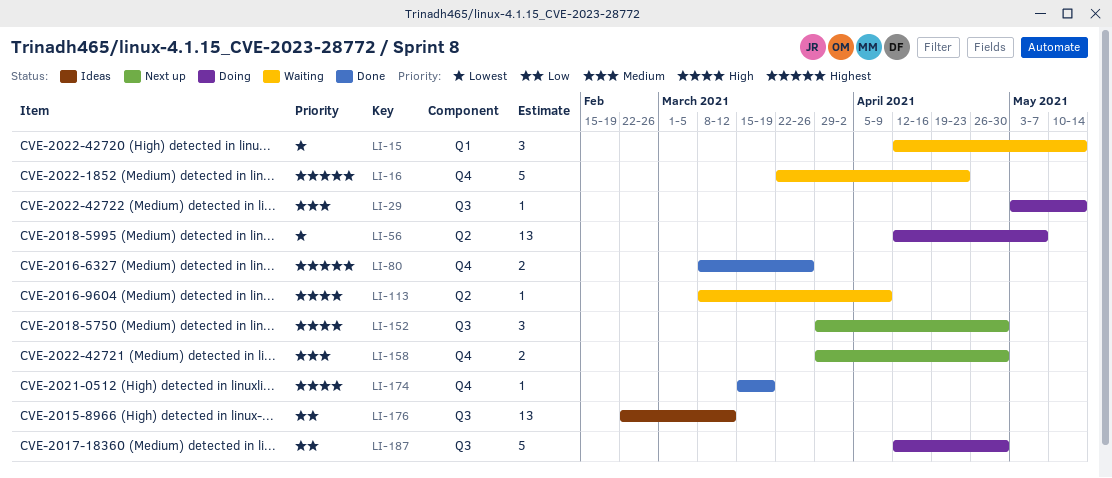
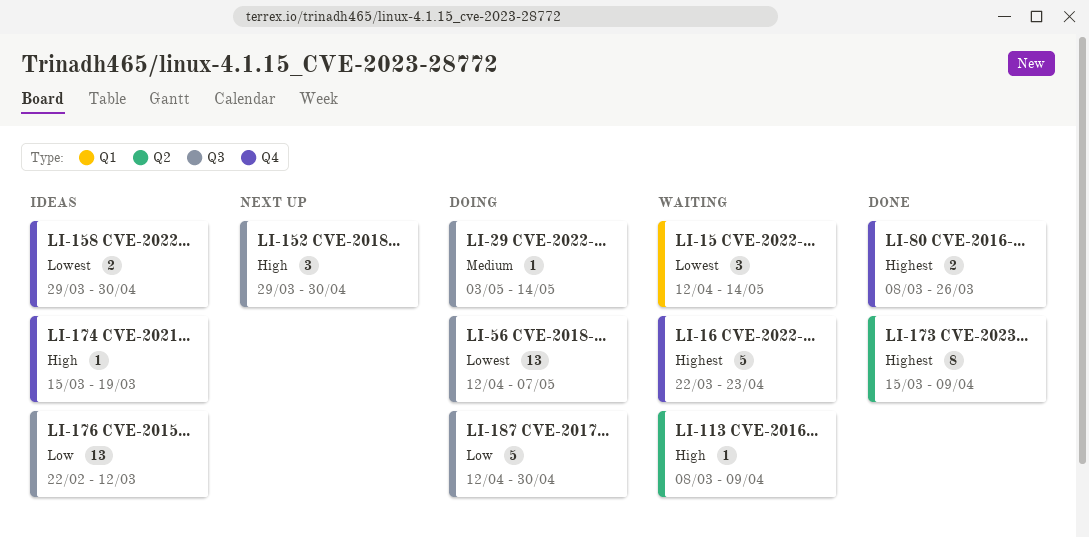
LI-56, label: Q2 -> Q3
LI-158, status: Next up -> Ideas
LI-158, priority: Medium -> Lowest
LI-173: none -> present
LI-174, status: Done -> Ideas

